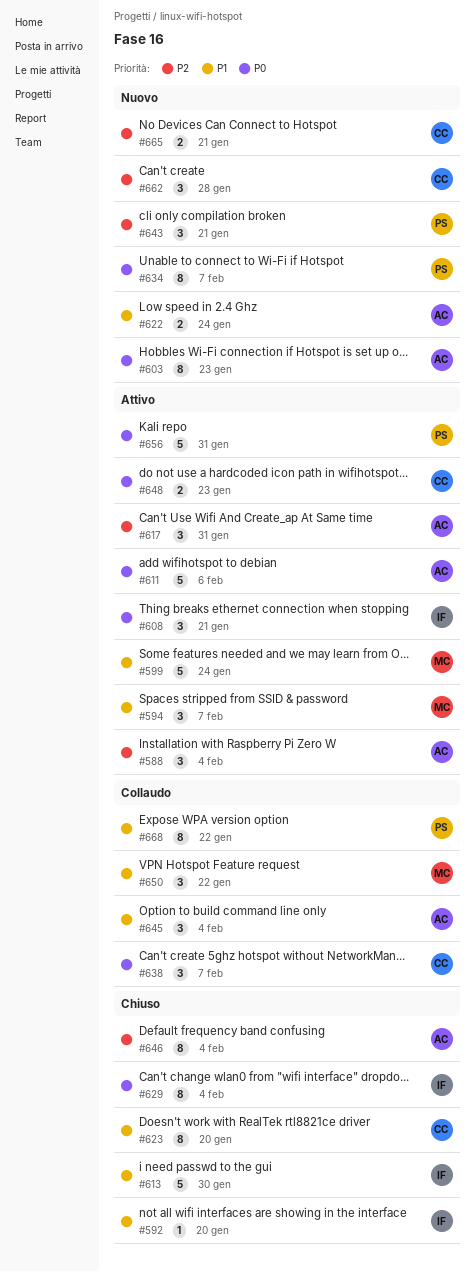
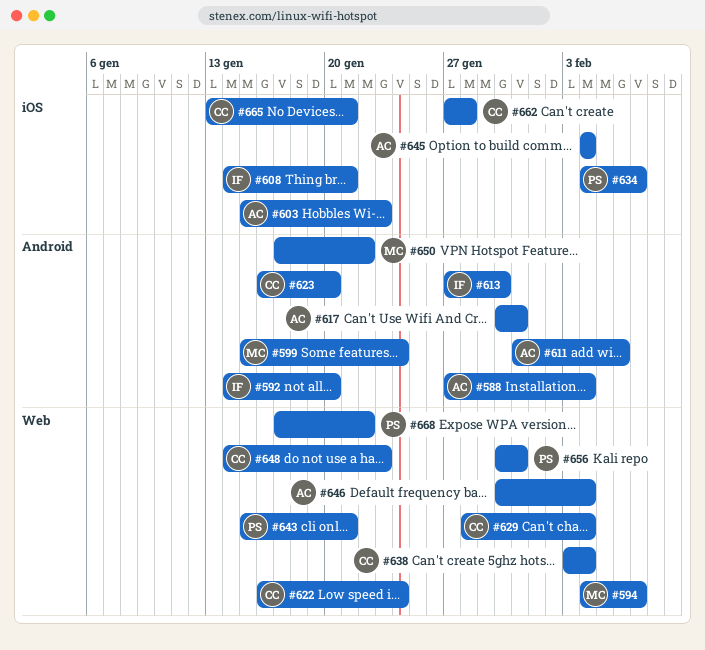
#622, owner: AC -> CC
#629, owner: IF -> CC
#638, due: Feb 7 -> Feb 4

